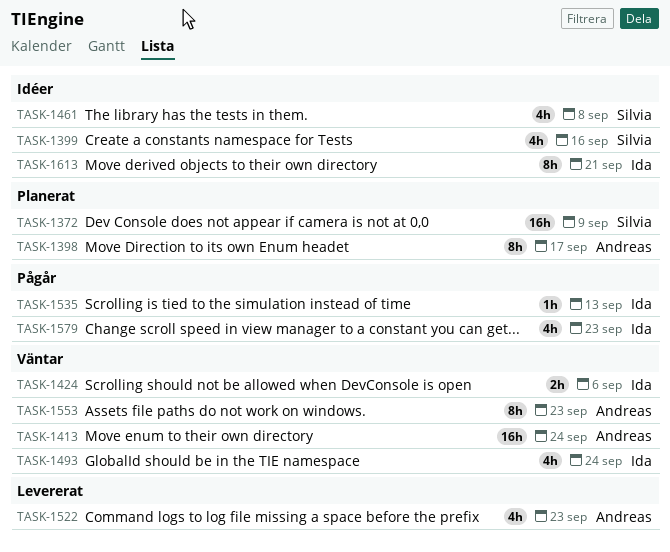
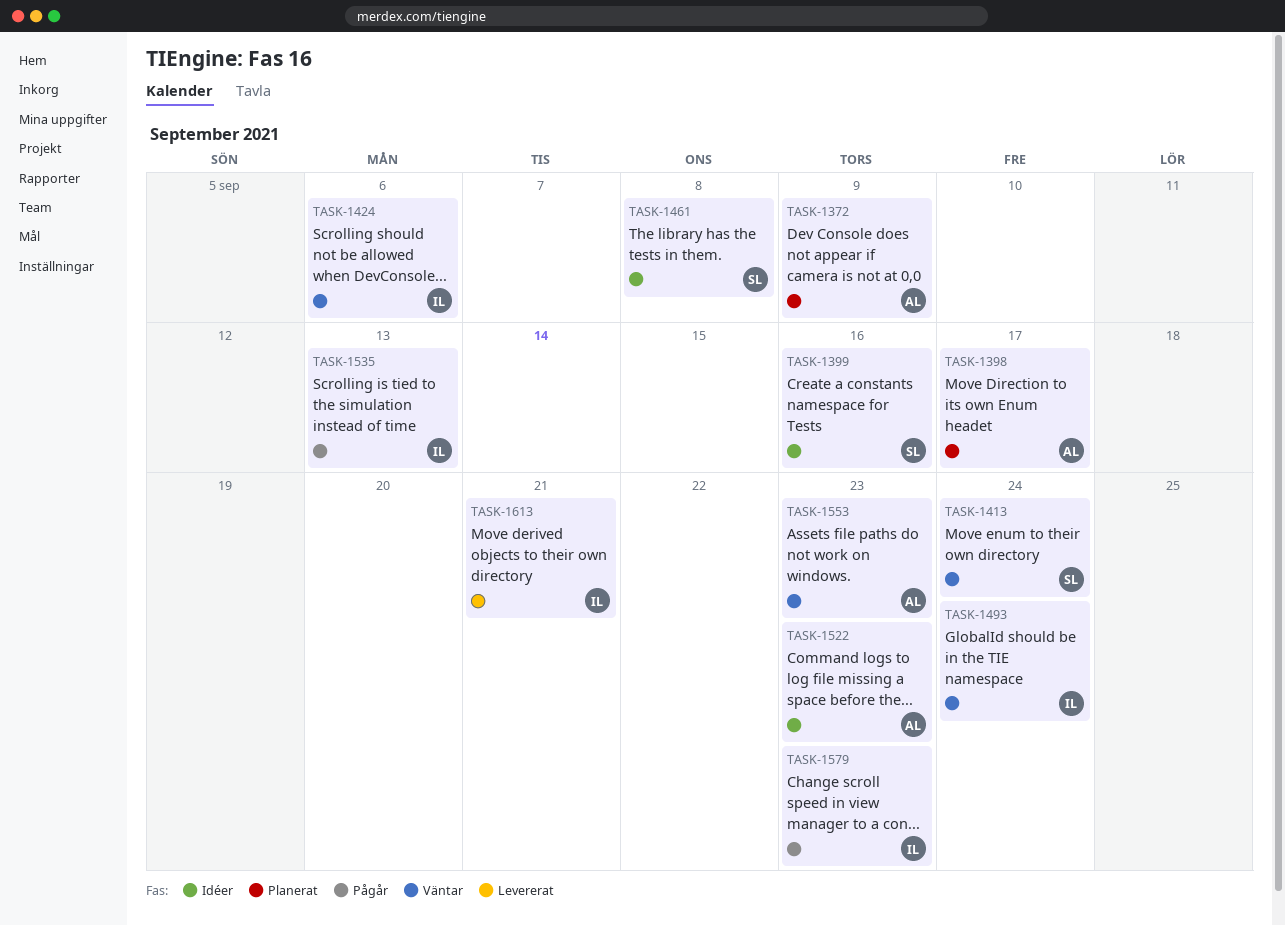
TASK-1372, owner: Silvia -> Andreas
TASK-1413, owner: Andreas -> Silvia
TASK-1522, status: Levererat -> Idéer
TASK-1613, status: Idéer -> Levererat

